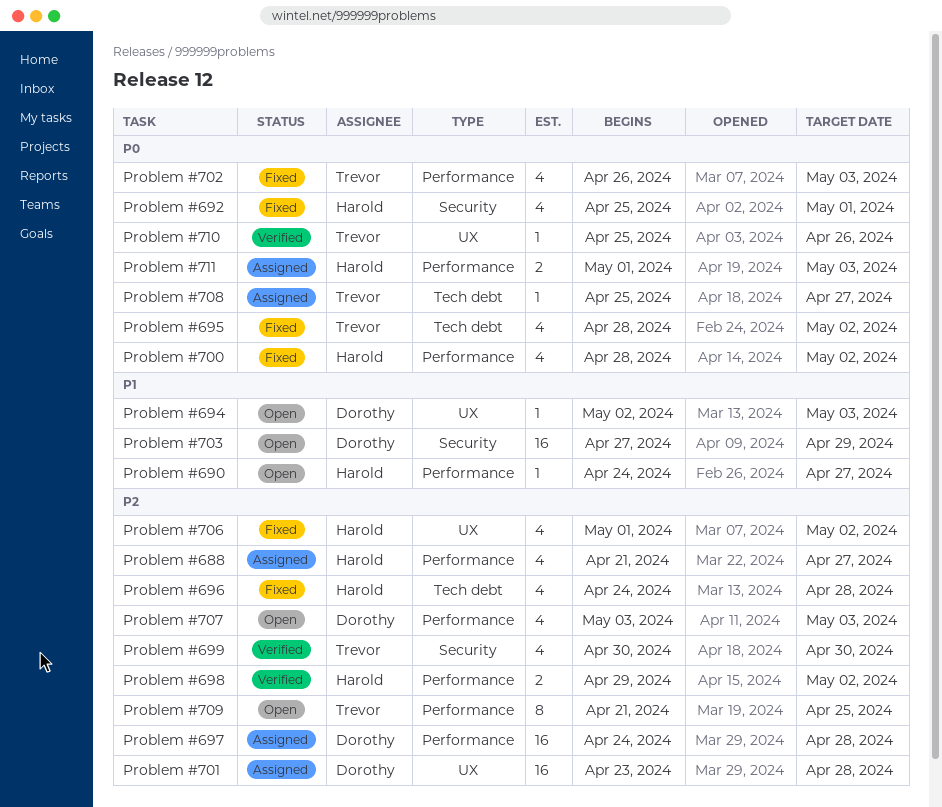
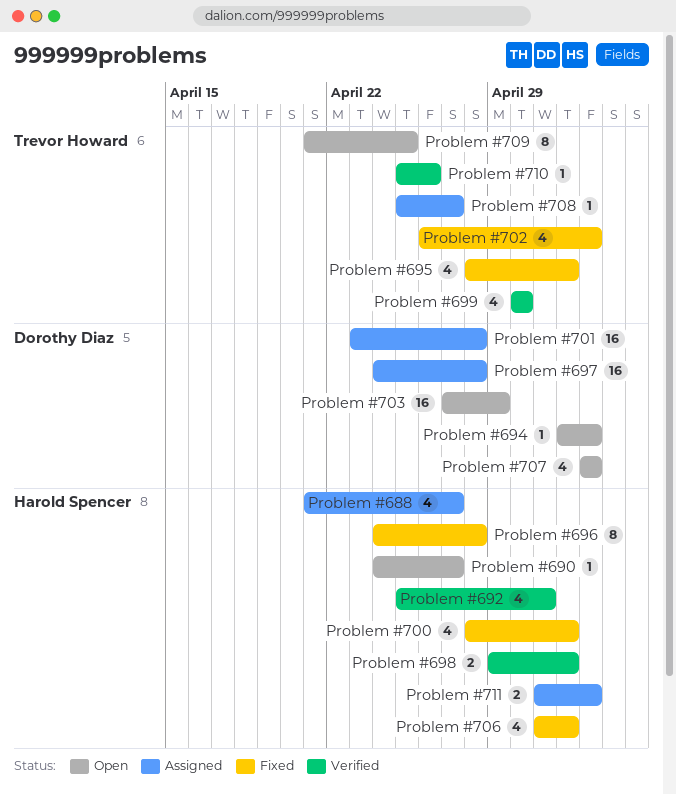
Problem #692, status: Fixed -> Verified
Problem #696, estimate: 4 -> 8

